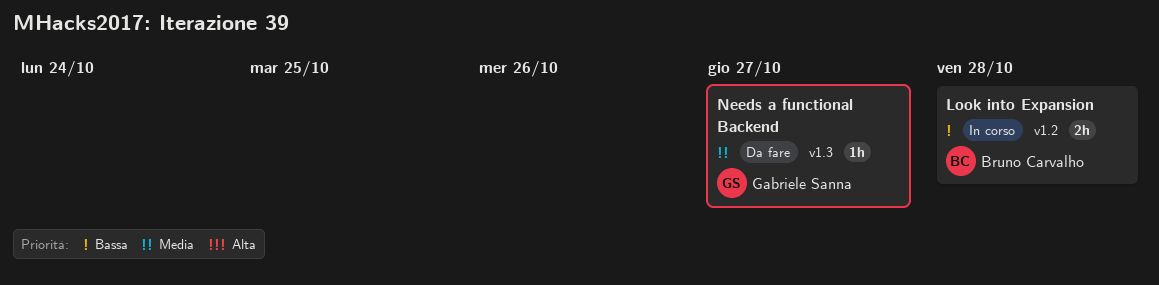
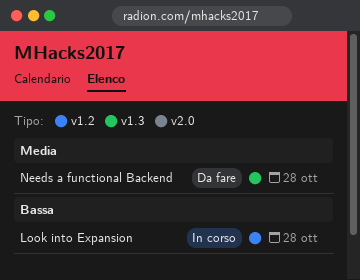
Needs a functional Backend, due: Oct 27 -> Oct 28

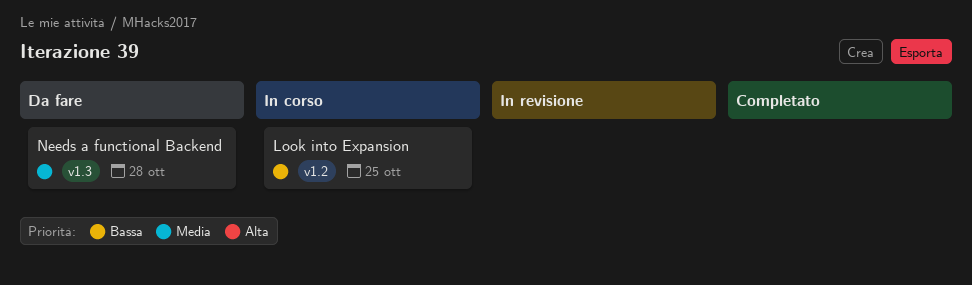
Look into Expansion, due: Oct 28 -> Oct 25

